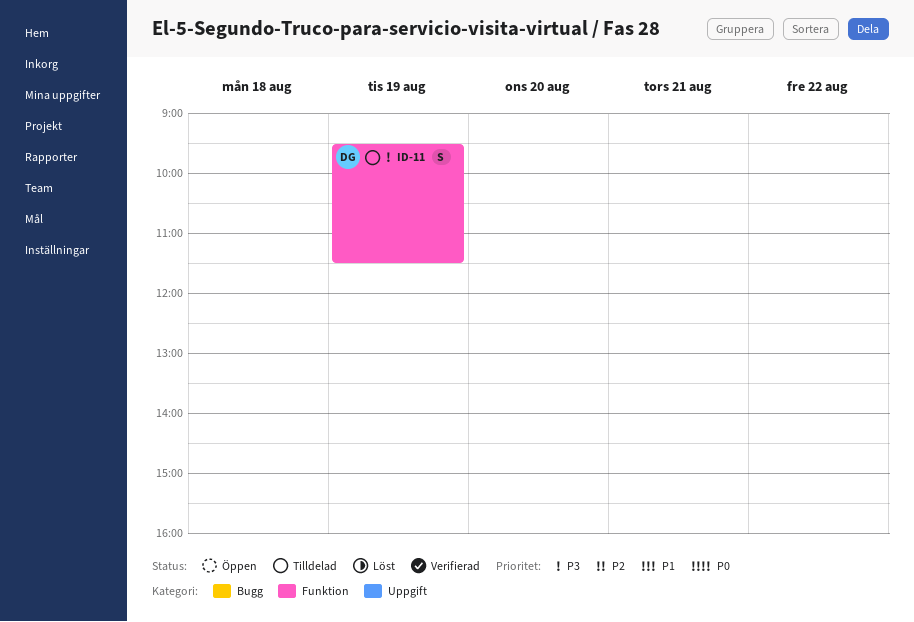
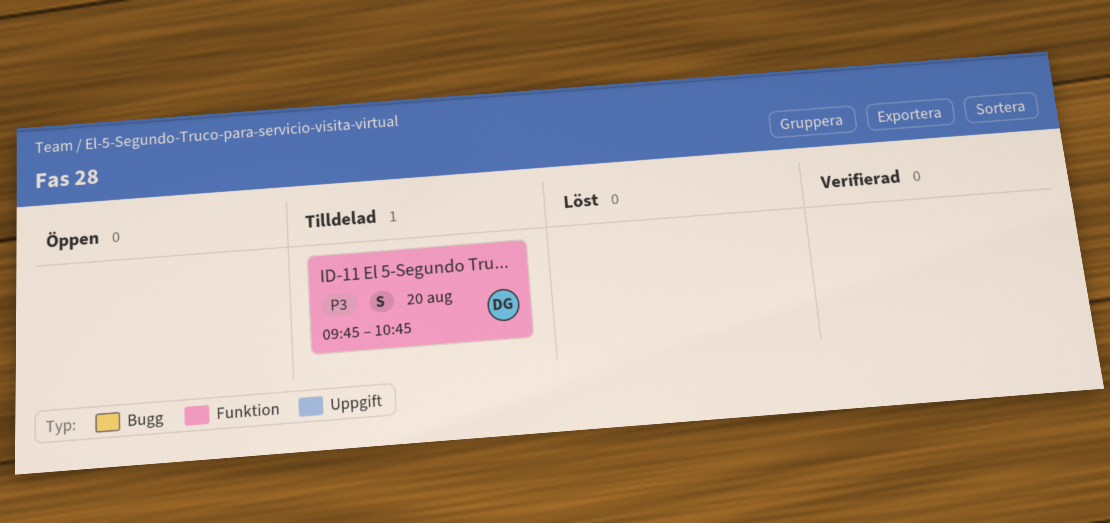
ID-11, day: Aug 19 -> Aug 20
ID-11, begins: 09:30 -> 09:45
ID-11, ends: 11:30 -> 10:45

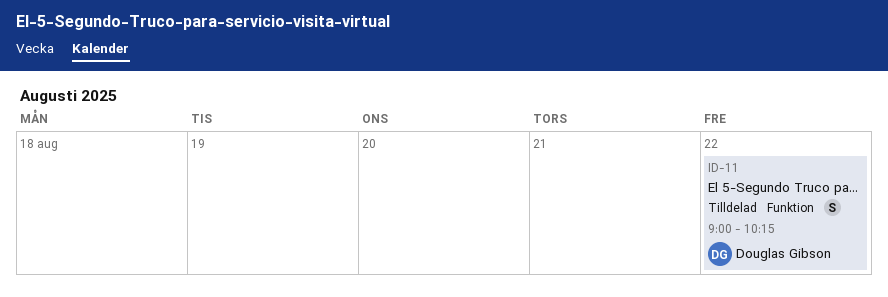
ID-11, day: Aug 20 -> Aug 22
ID-11, begins: 09:45 -> 09:00
ID-11, ends: 10:45 -> 10:15

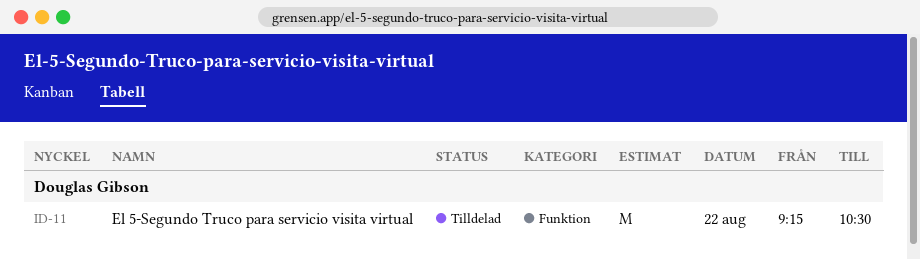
ID-11, estimate: S -> M
ID-11, begins: 09:00 -> 09:15
ID-11, ends: 10:15 -> 10:30

